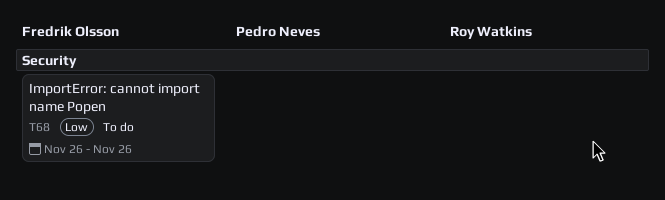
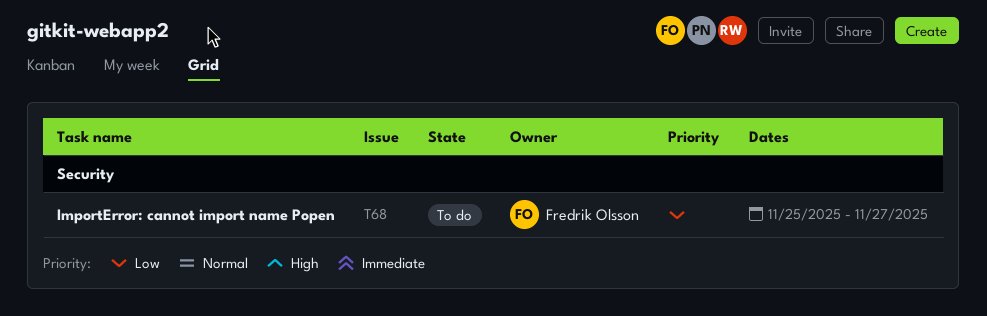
T68, start: Nov 26 -> Nov 25
T68, due: Nov 26 -> Nov 27

